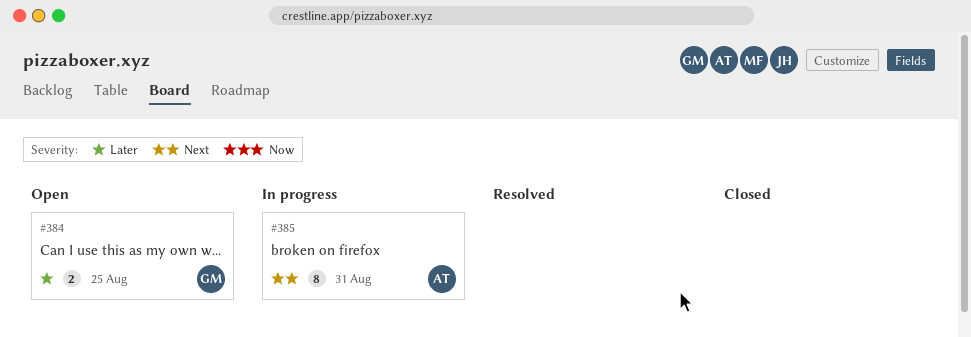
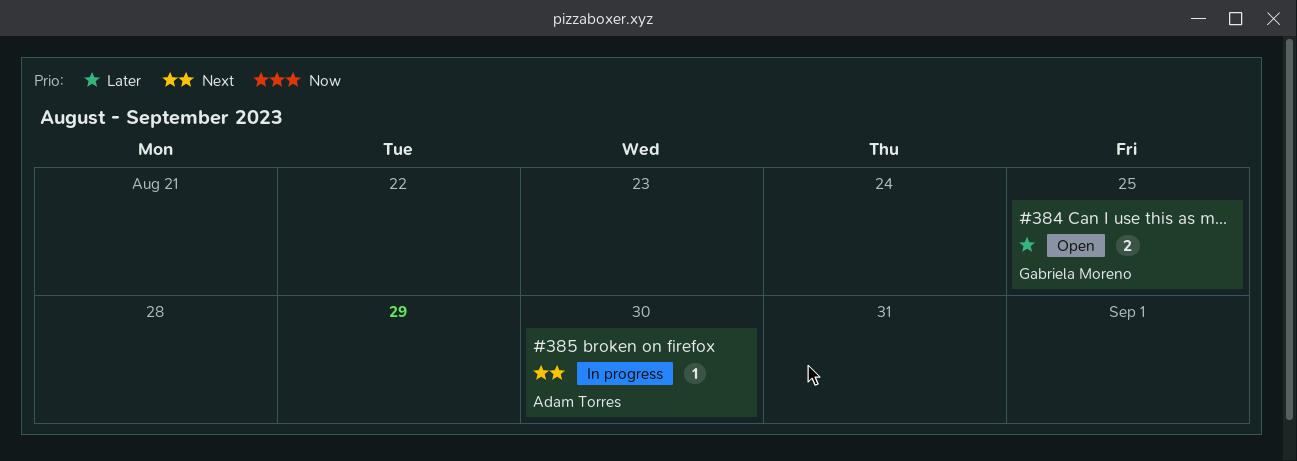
#385, estimate: 8 -> 1
#385, due: Aug 31 -> Aug 30

